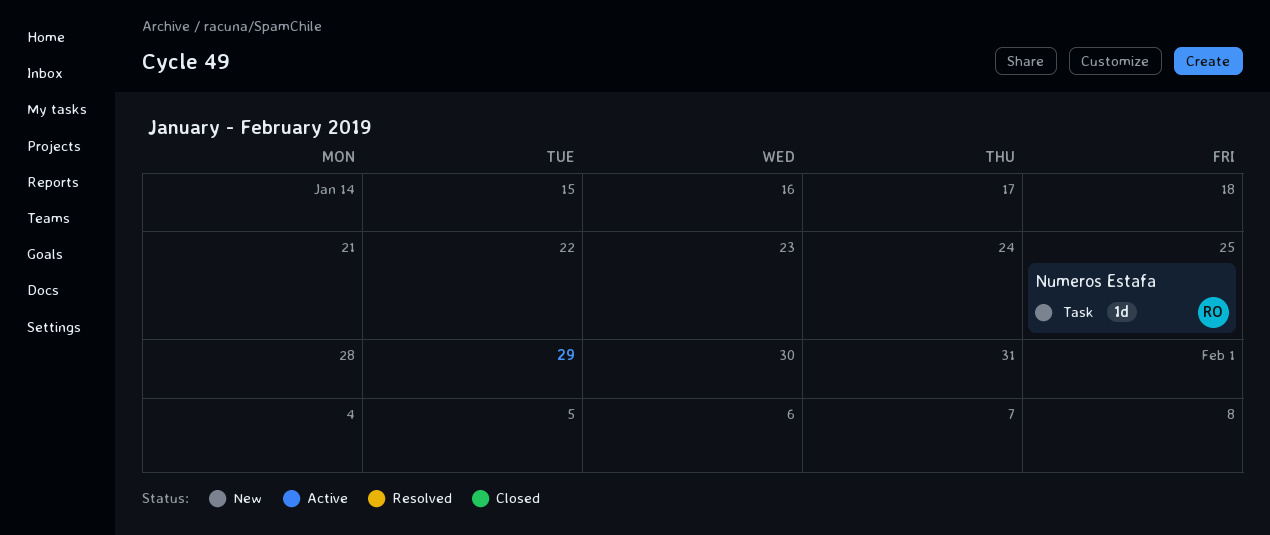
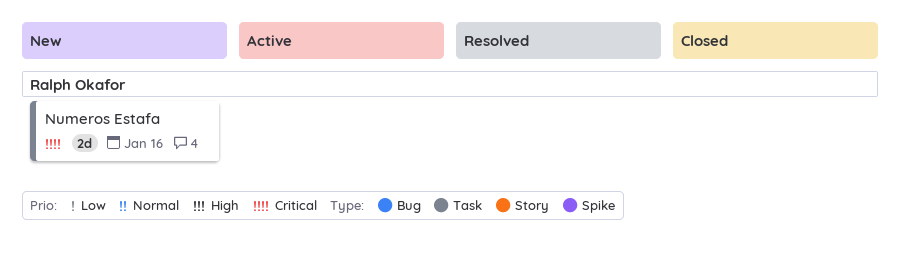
Numeros Estafa, estimate: 1d -> 2d
Numeros Estafa, due: Jan 25 -> Jan 16

